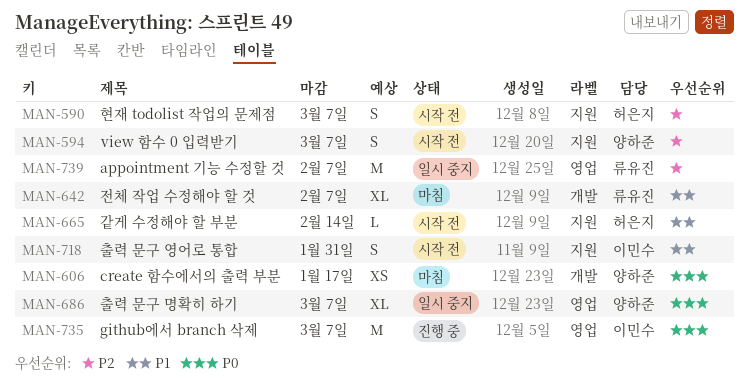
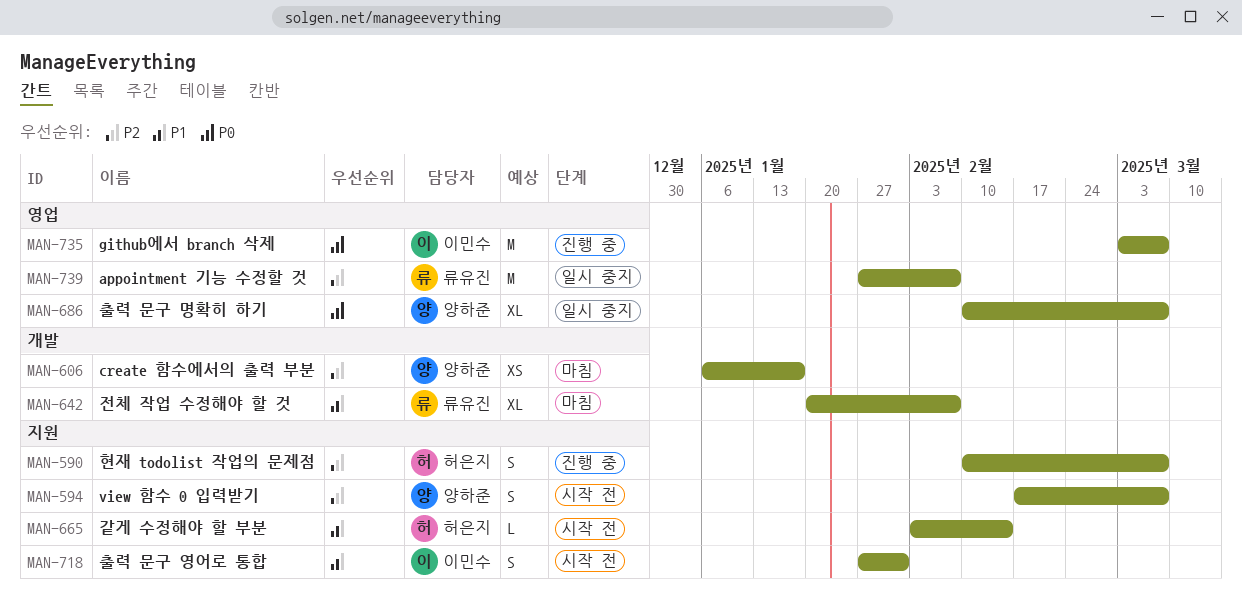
MAN-590, status: 시작 전 -> 진행 중
MAN-606, priority: P0 -> P2

